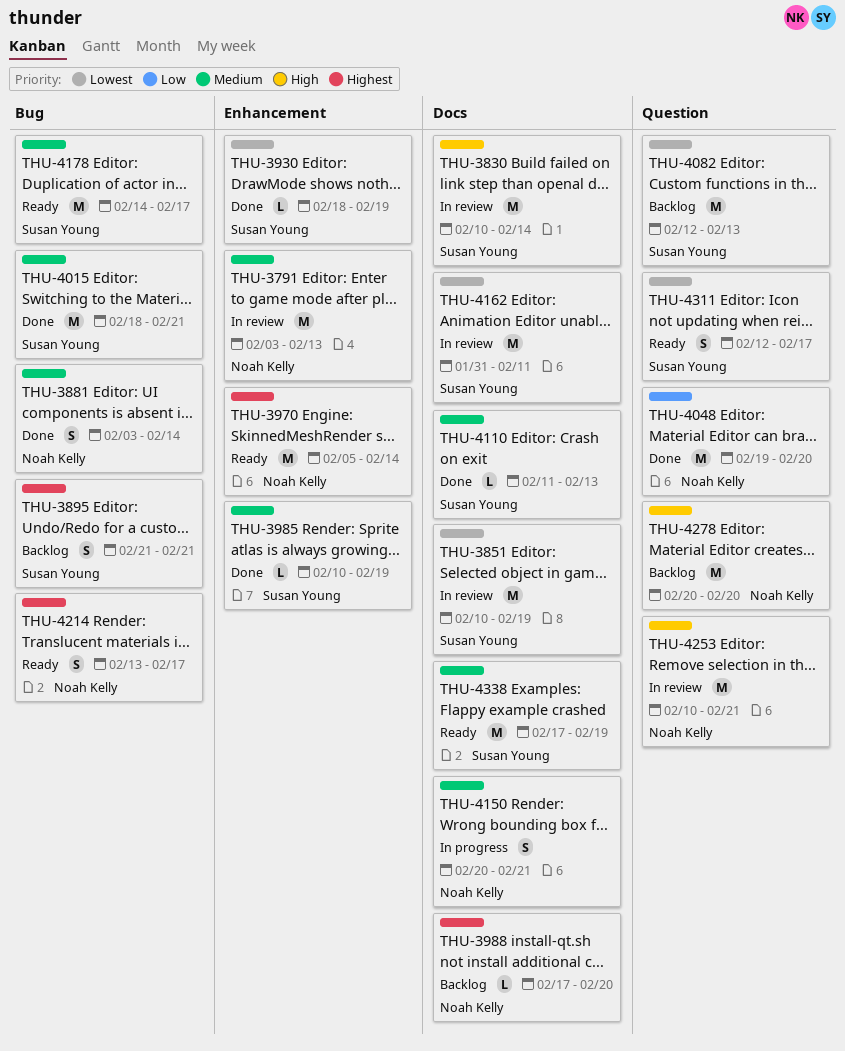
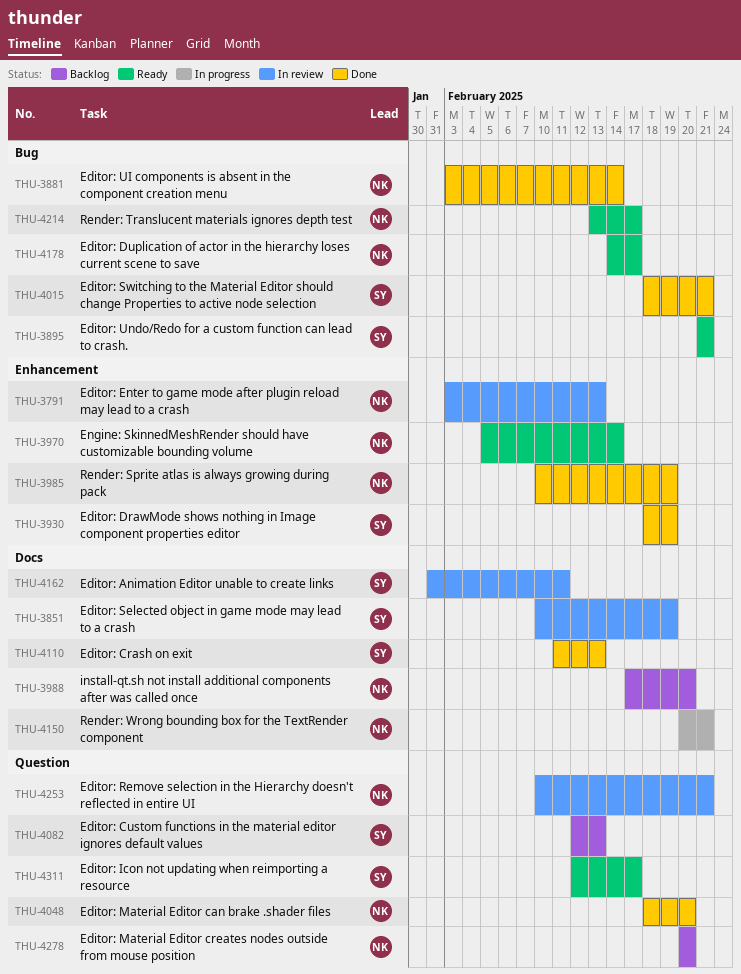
THU-3830: present -> none
THU-3895, status: Backlog -> Ready
THU-3985, owner: Susan Young -> Noah Kelly
THU-4048, start: Feb 19 -> Feb 18
THU-4178, owner: Susan Young -> Noah Kelly
THU-4338: present -> none

